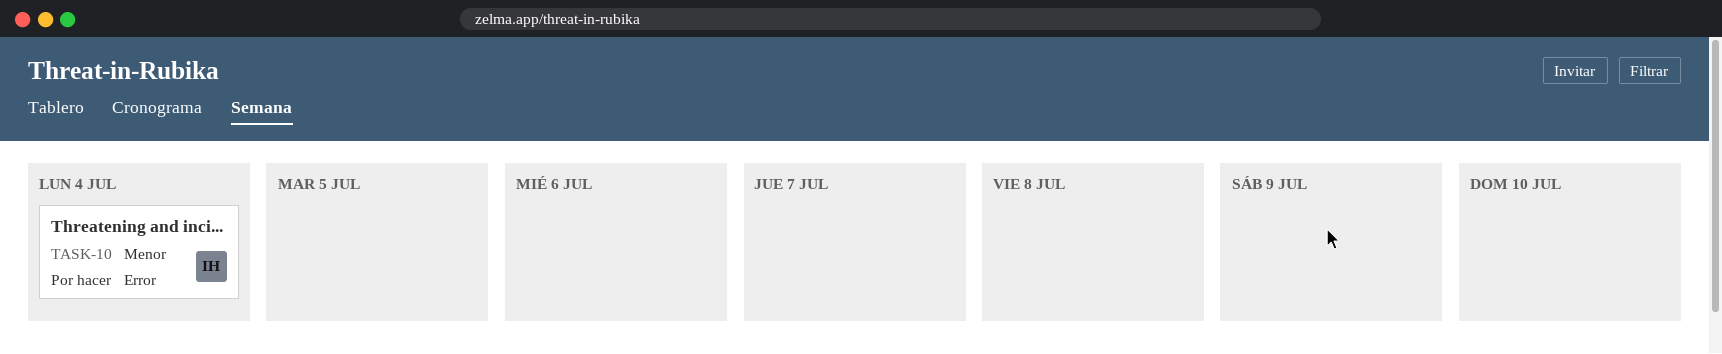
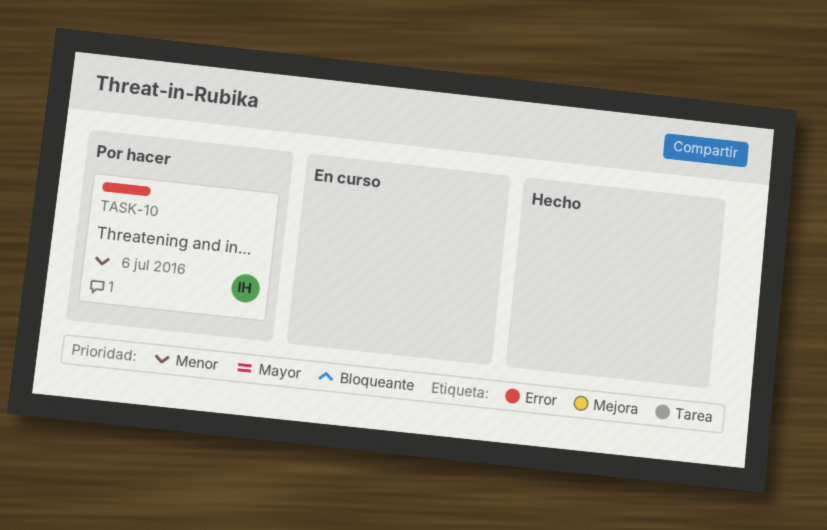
TASK-10, due: Jul 4 -> Jul 6

